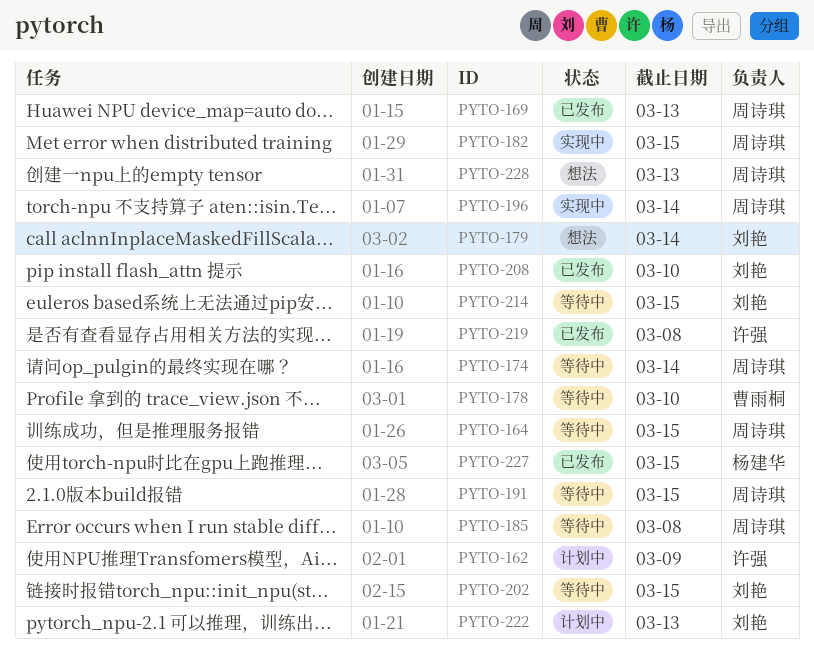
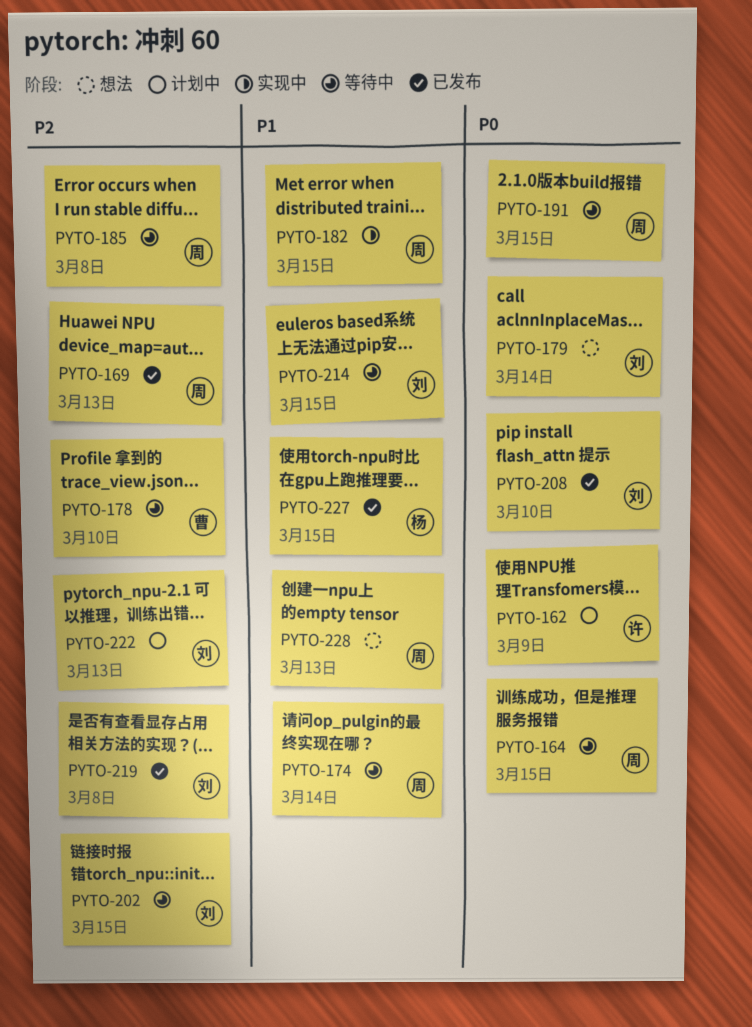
PYTO-196: present -> none
PYTO-219, owner: 许强 -> 刘艳

